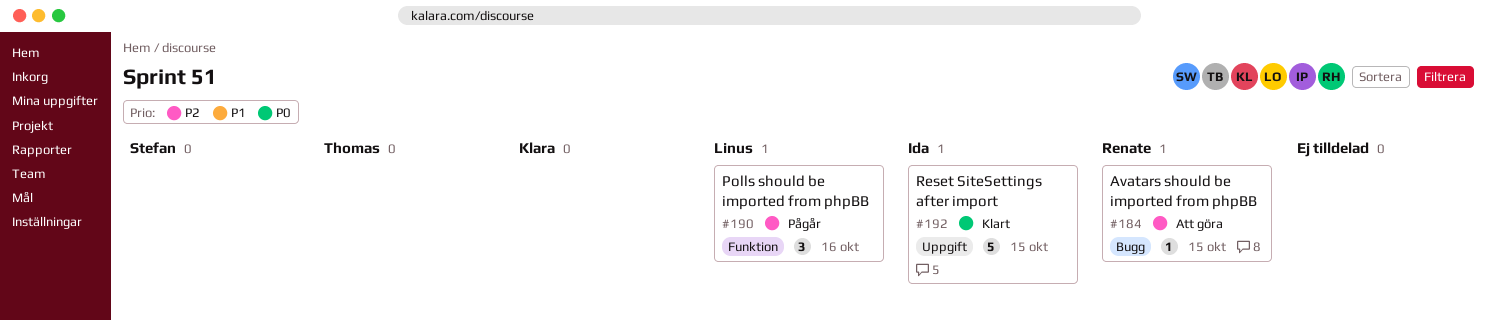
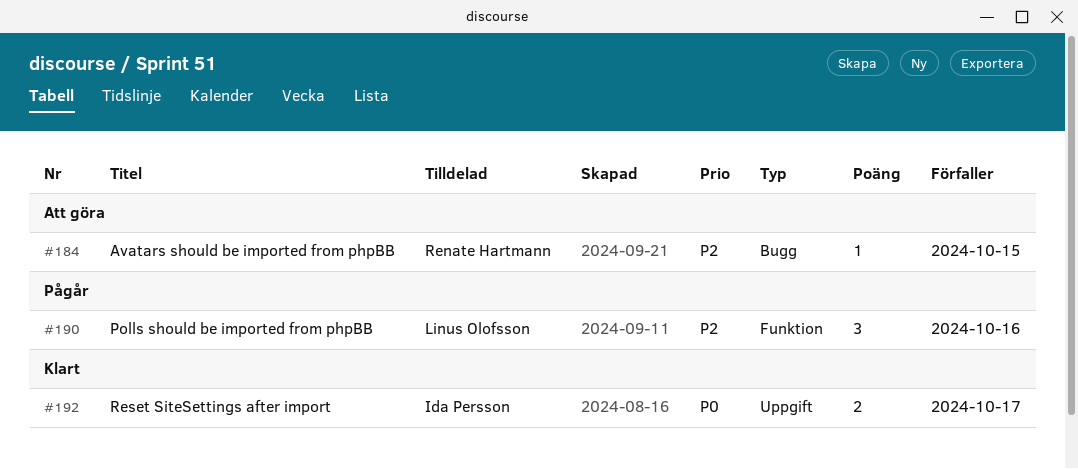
#192, estimate: 5 -> 2
#192, due: Oct 15 -> Oct 17

